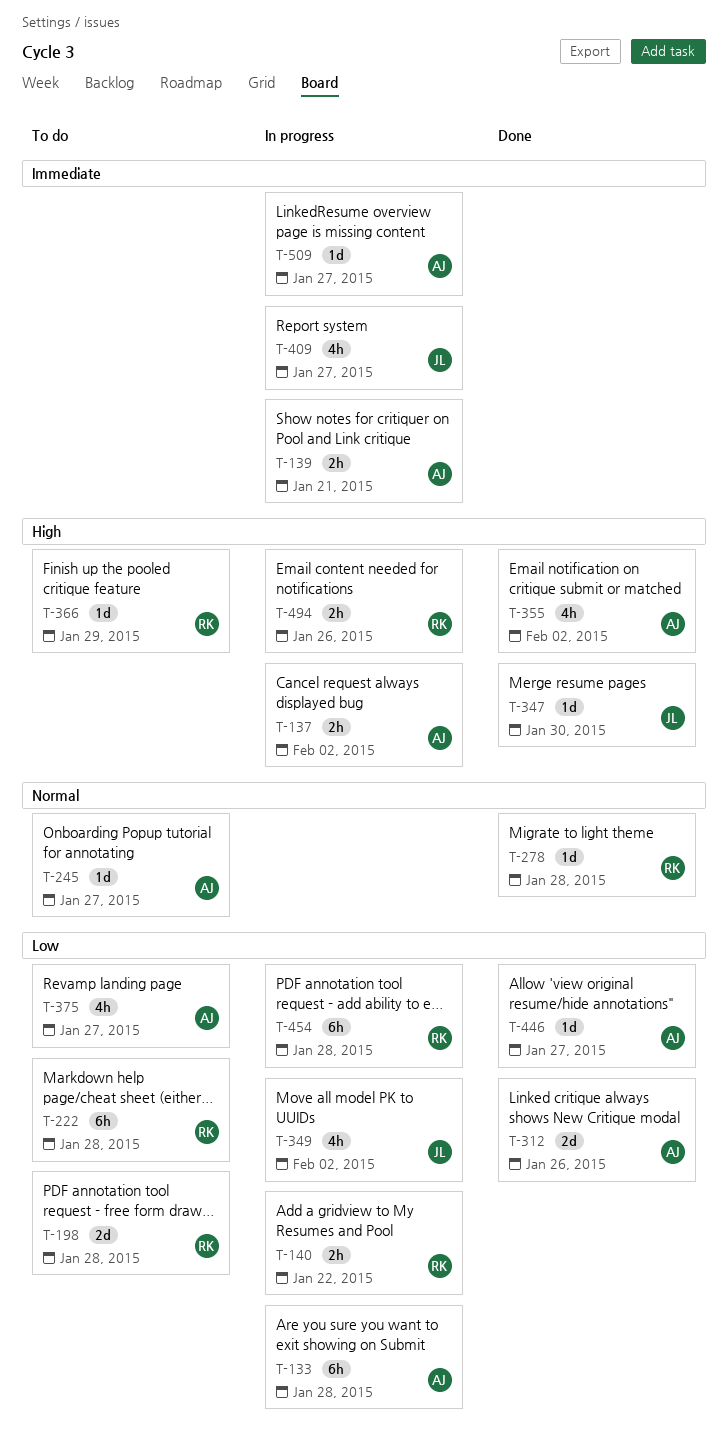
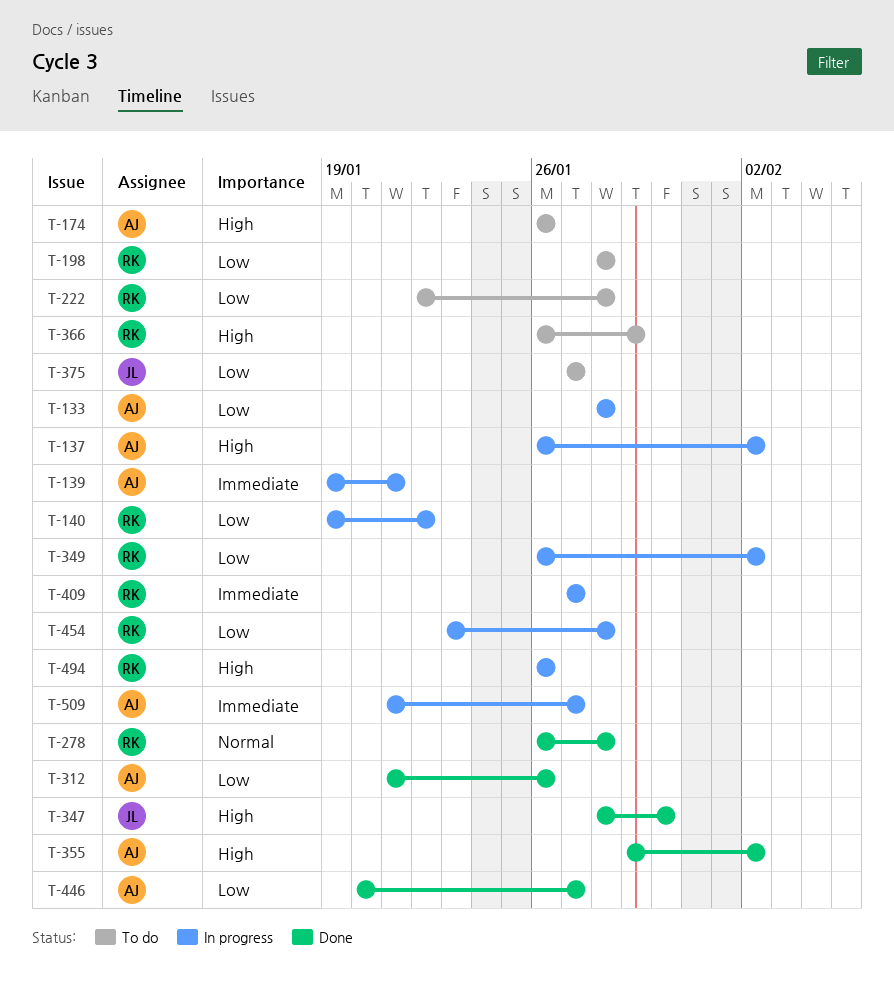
T-174: none -> present
T-245: present -> none
T-349, owner: JL -> RK
T-375, owner: AJ -> JL
T-409, owner: JL -> RK

